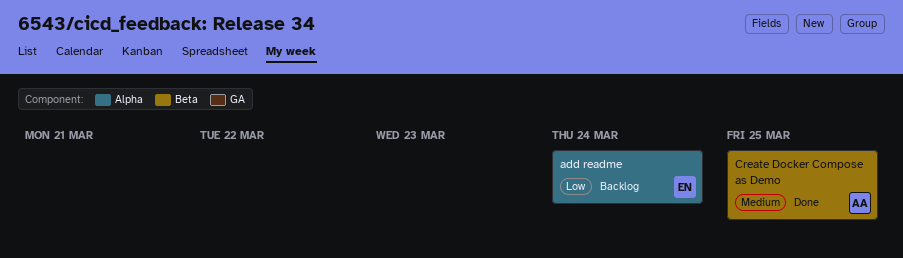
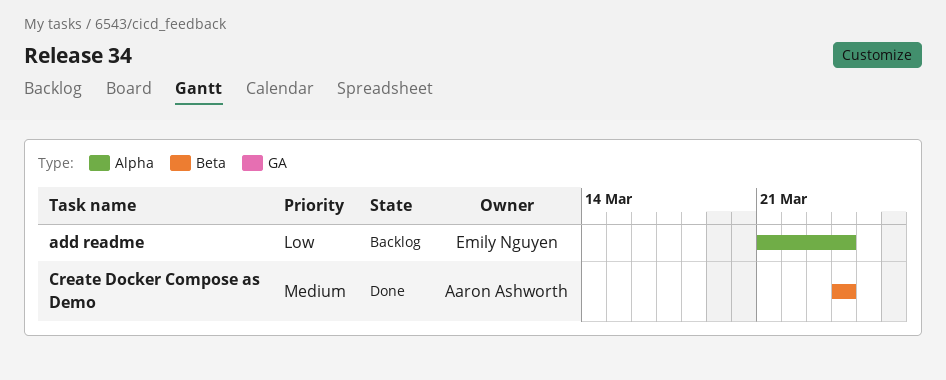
Create Docker Compose as Demo, due: Mar 25 -> Mar 24

